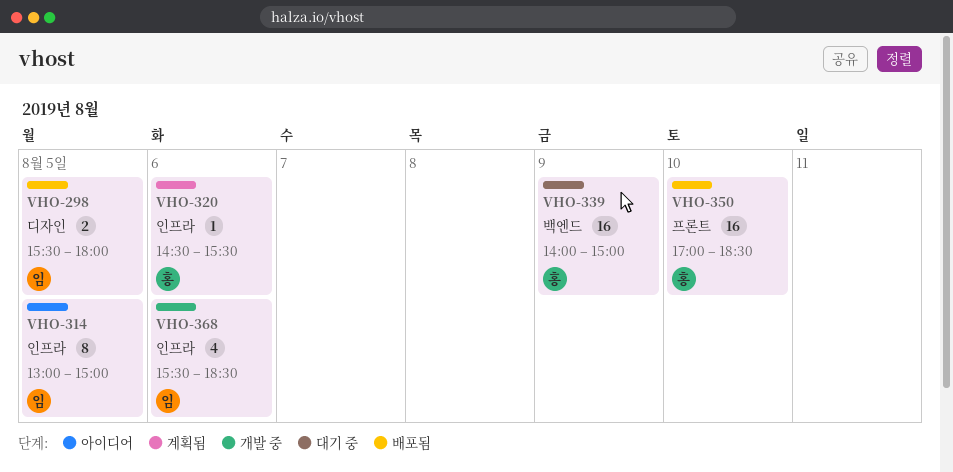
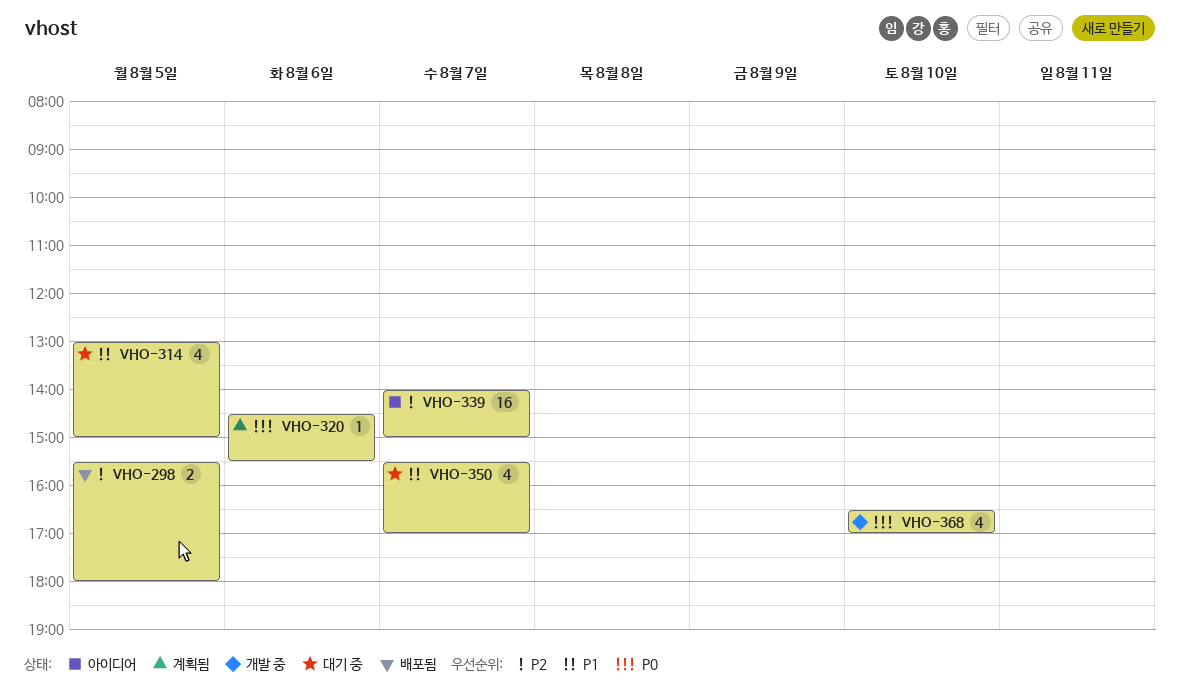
VHO-314, status: 아이디어 -> 대기 중
VHO-314, estimate: 8 -> 4
VHO-339, status: 대기 중 -> 아이디어
VHO-339, day: Aug 9 -> Aug 7
VHO-350, status: 배포됨 -> 대기 중
VHO-350, estimate: 16 -> 4
VHO-350, day: Aug 10 -> Aug 7
VHO-350, begins: 17:00 -> 15:30
VHO-350, ends: 18:30 -> 17:00
VHO-368, day: Aug 6 -> Aug 10
VHO-368, begins: 15:30 -> 16:30
VHO-368, ends: 18:30 -> 17:00

